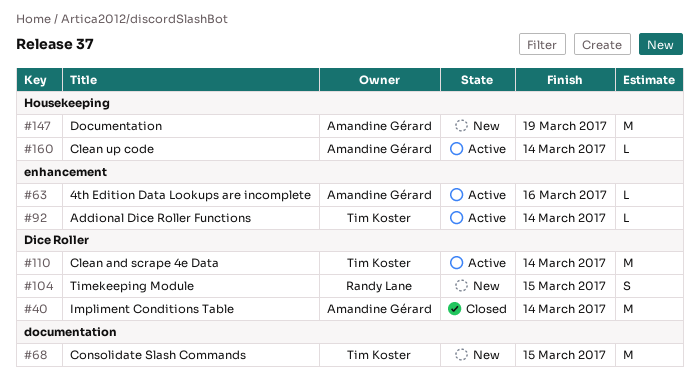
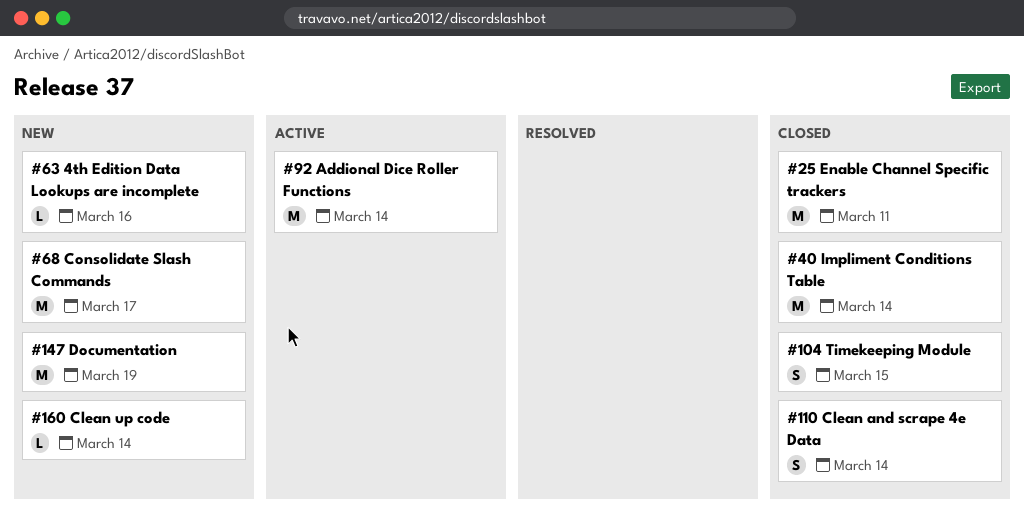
#25: none -> present
#63, status: Active -> New
#68, due: Mar 15 -> Mar 17
#92, estimate: L -> M
#104, status: New -> Closed
#110, status: Active -> Closed
#110, estimate: M -> S
#160, status: Active -> New

